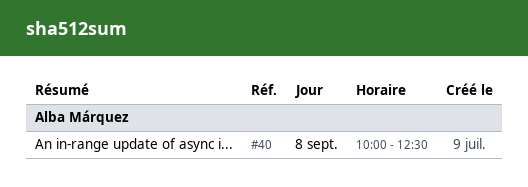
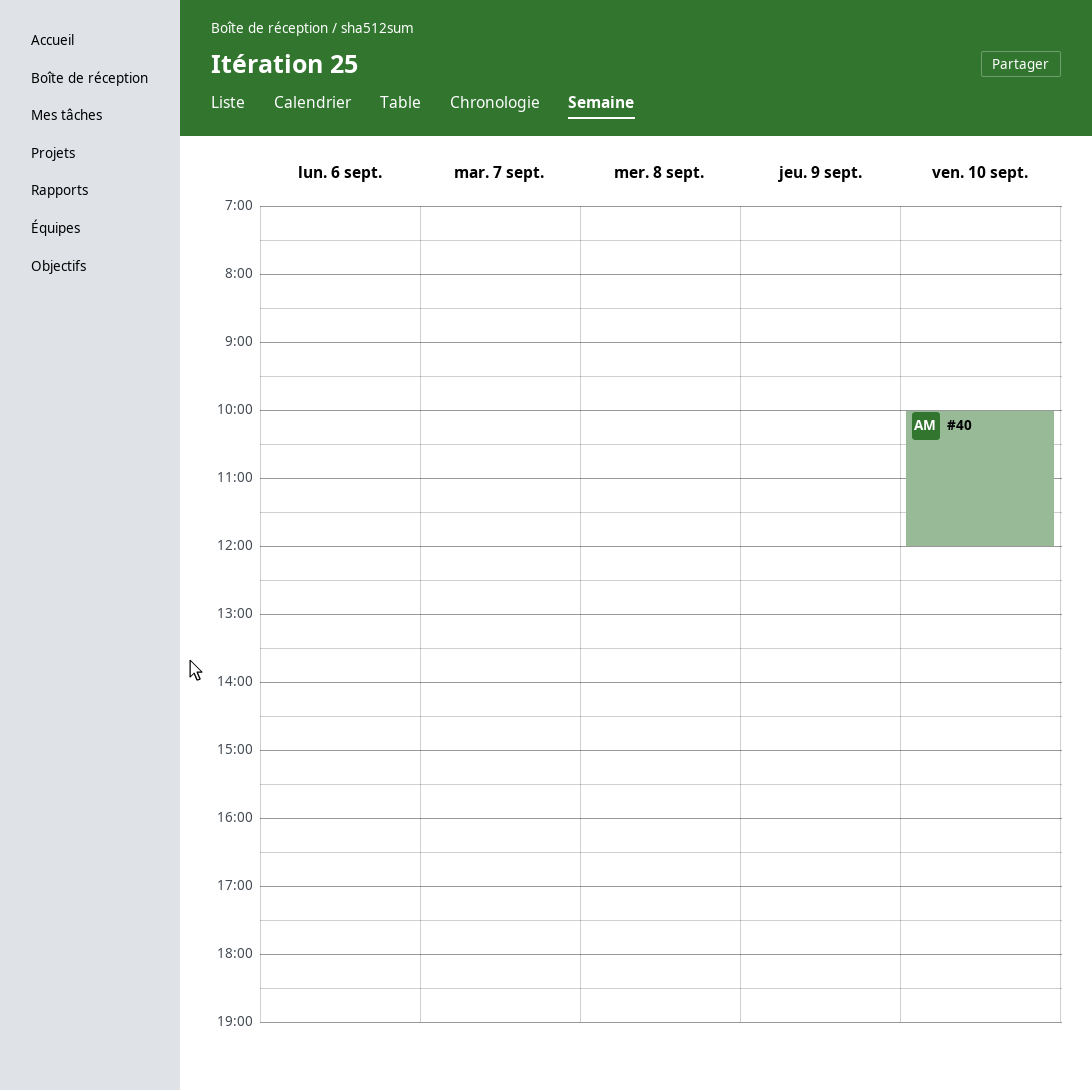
#40, day: Sep 8 -> Sep 10
#40, ends: 12:30 -> 12:00

